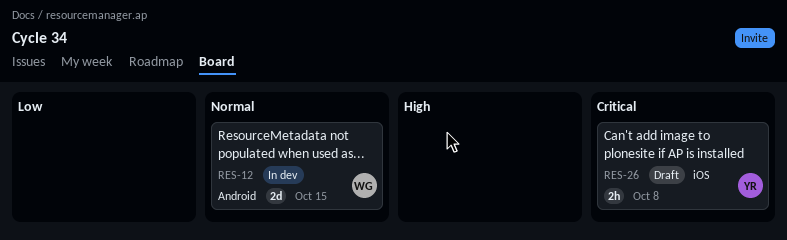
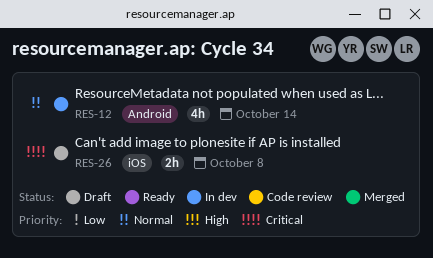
RES-12, estimate: 2d -> 4h
RES-12, due: Oct 15 -> Oct 14

